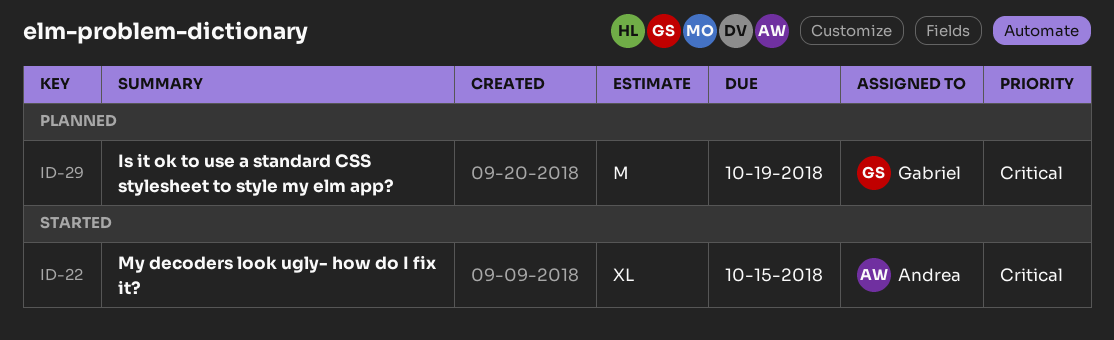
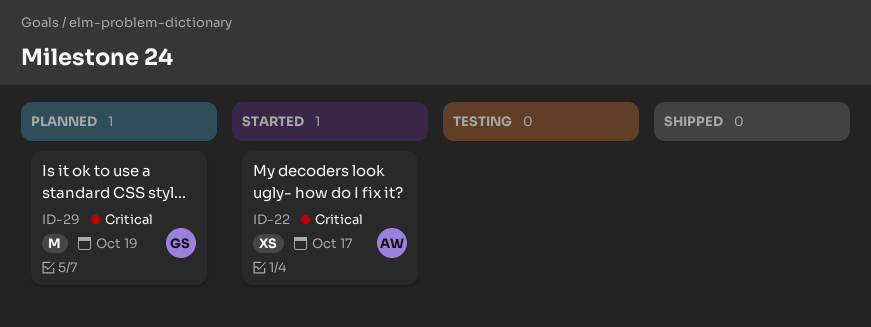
ID-22, estimate: XL -> XS
ID-22, due: Oct 15 -> Oct 17

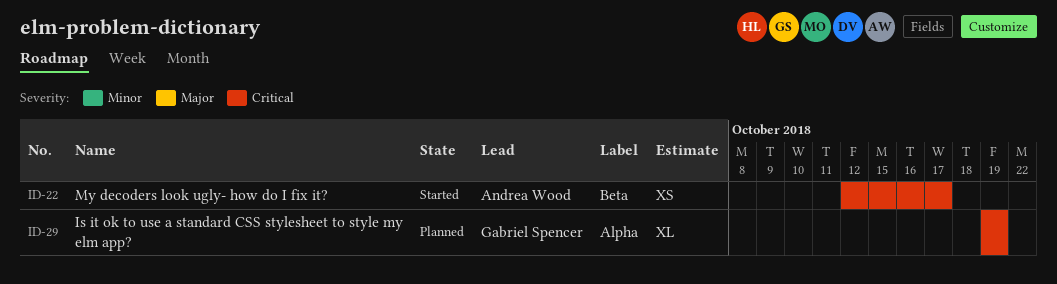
ID-29, estimate: M -> XL

